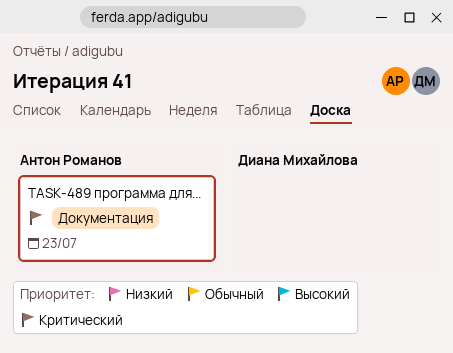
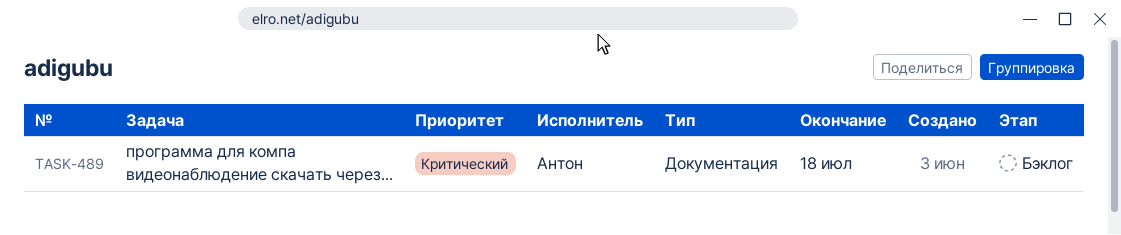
TASK-489, due: Jul 23 -> Jul 18

